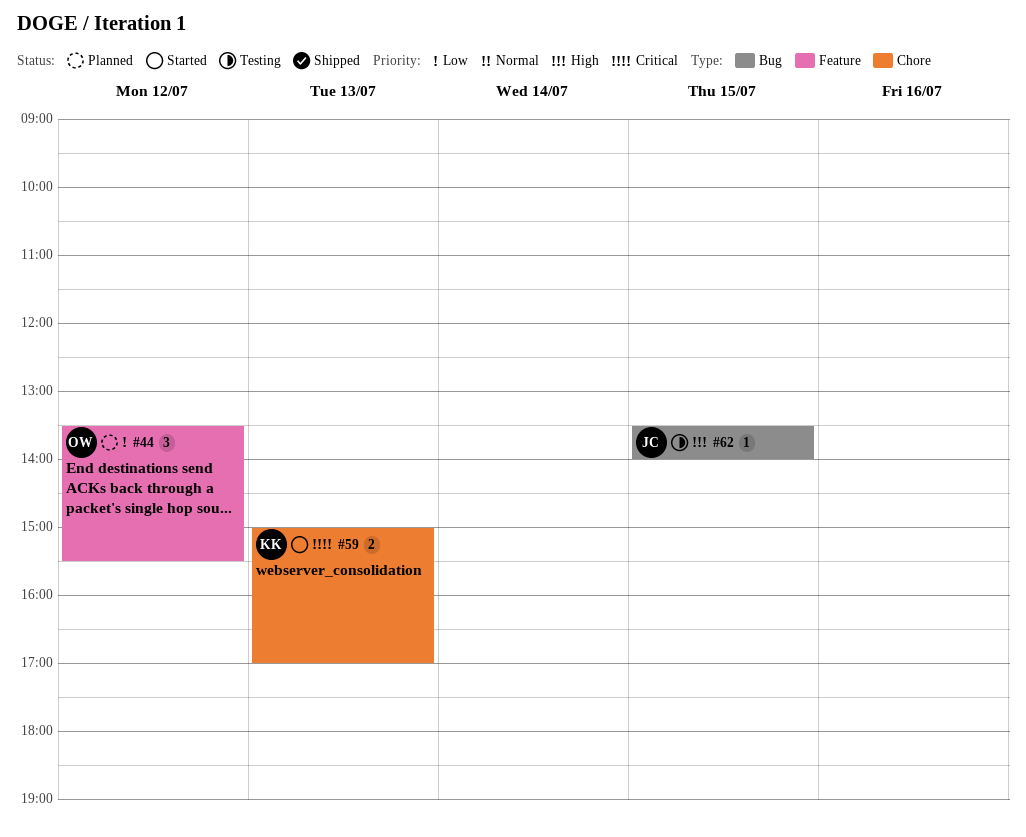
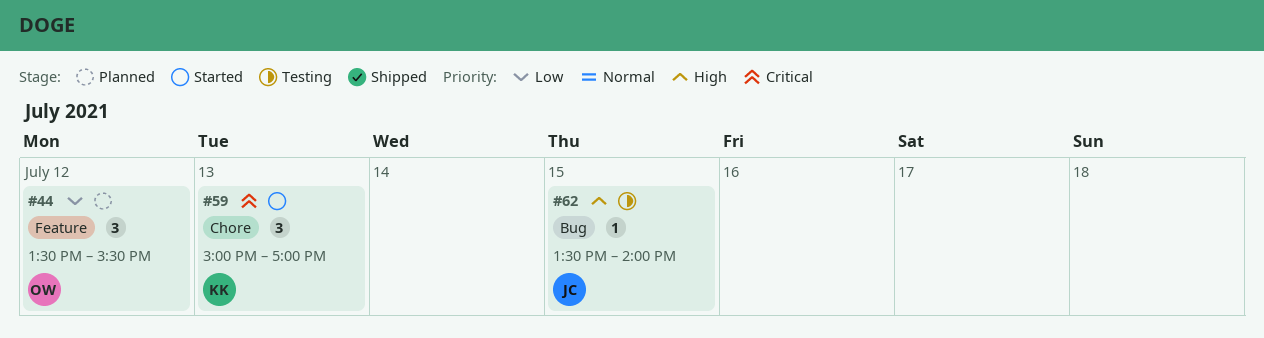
#59, estimate: 2 -> 3

